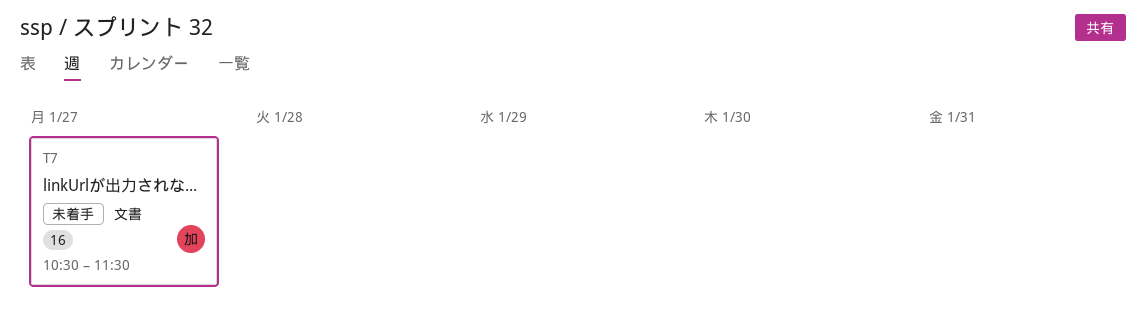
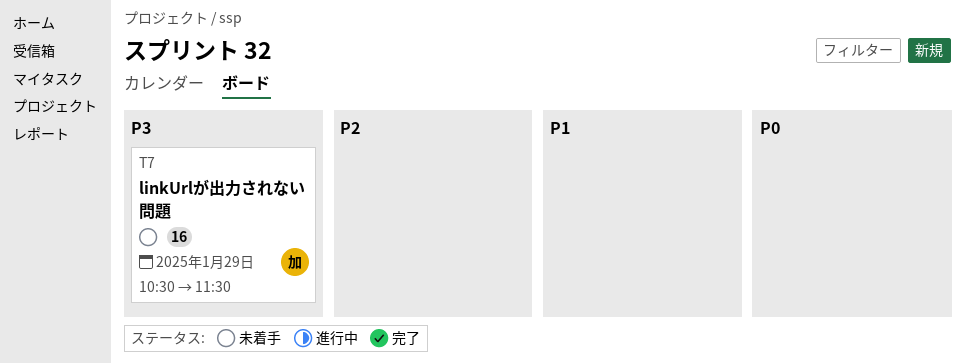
T7, day: Jan 27 -> Jan 29

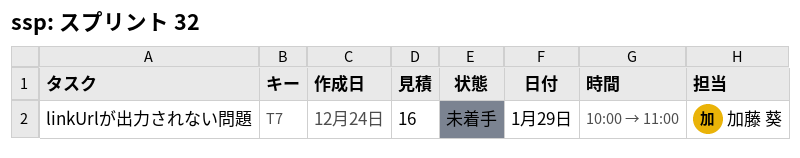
T7, begins: 10:30 -> 10:00
T7, ends: 11:30 -> 11:00

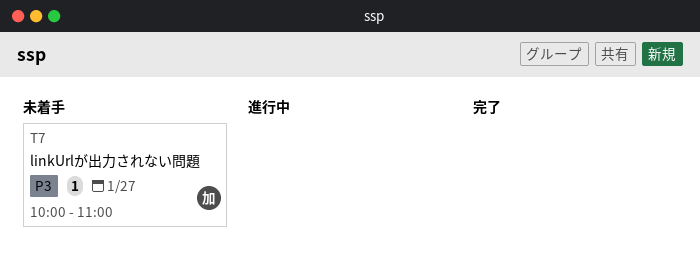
T7, estimate: 16 -> 1
T7, day: Jan 29 -> Jan 27

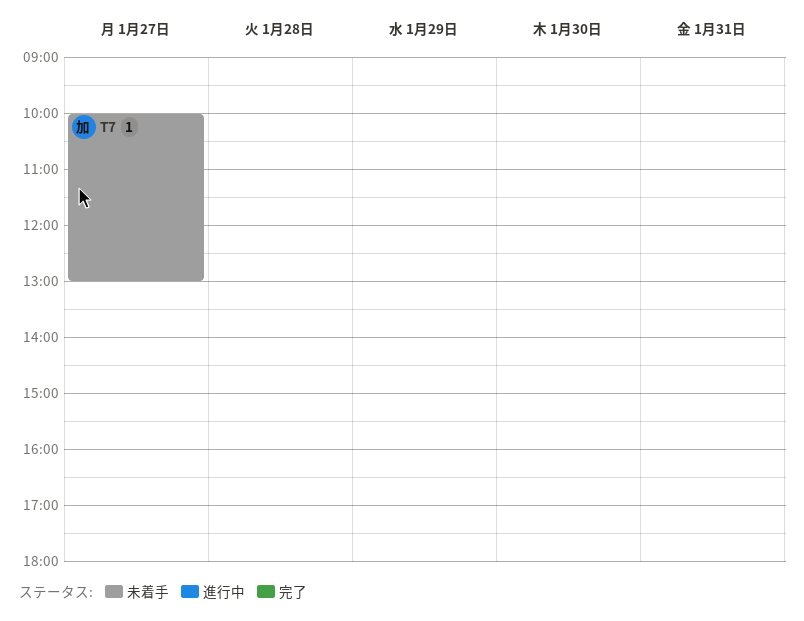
T7, ends: 11:00 -> 13:00

